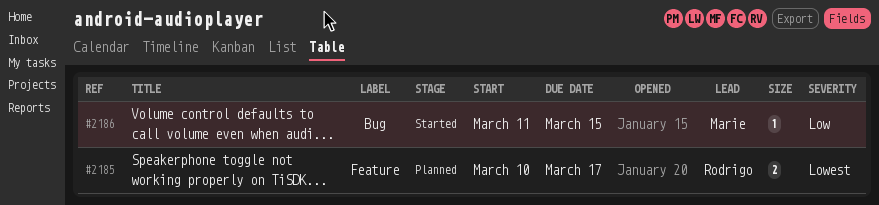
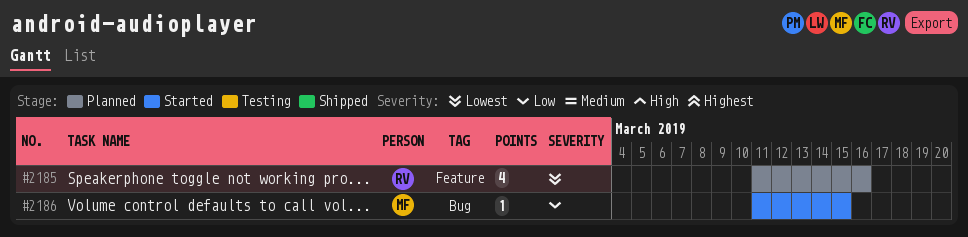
#2185, estimate: 2 -> 4
#2185, start: Mar 10 -> Mar 11
#2185, due: Mar 17 -> Mar 16

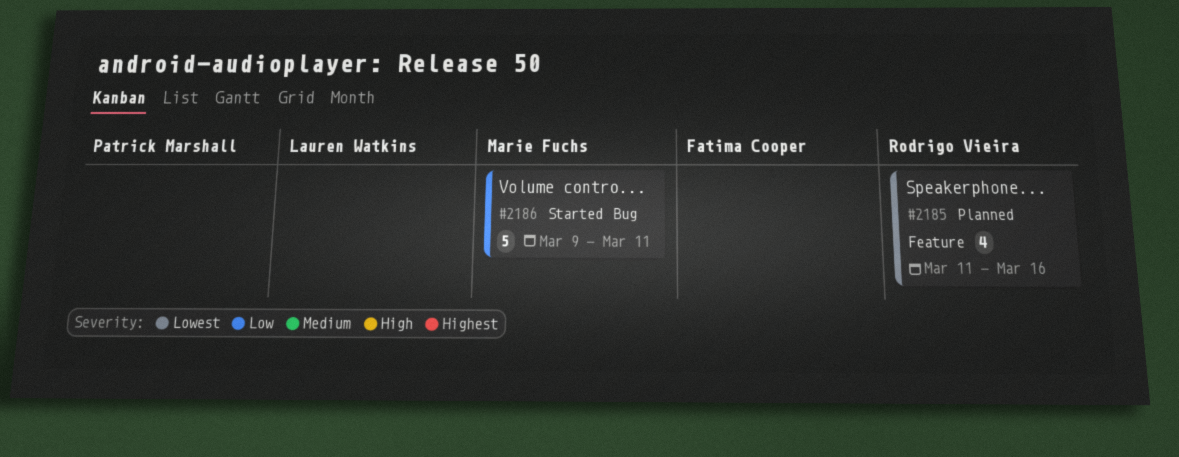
#2186, estimate: 1 -> 5
#2186, start: Mar 11 -> Mar 9
#2186, due: Mar 15 -> Mar 11

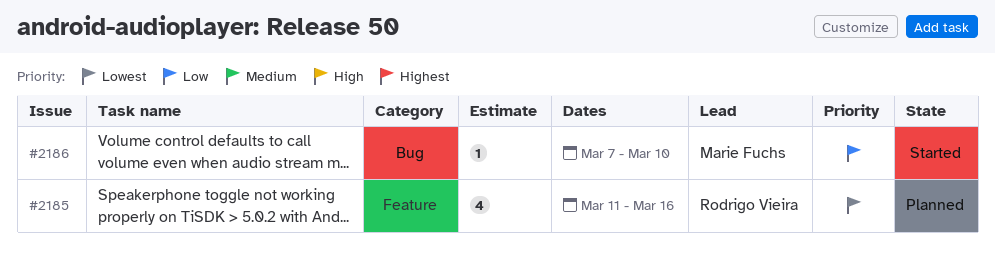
#2186, estimate: 5 -> 1
#2186, start: Mar 9 -> Mar 7
#2186, due: Mar 11 -> Mar 10

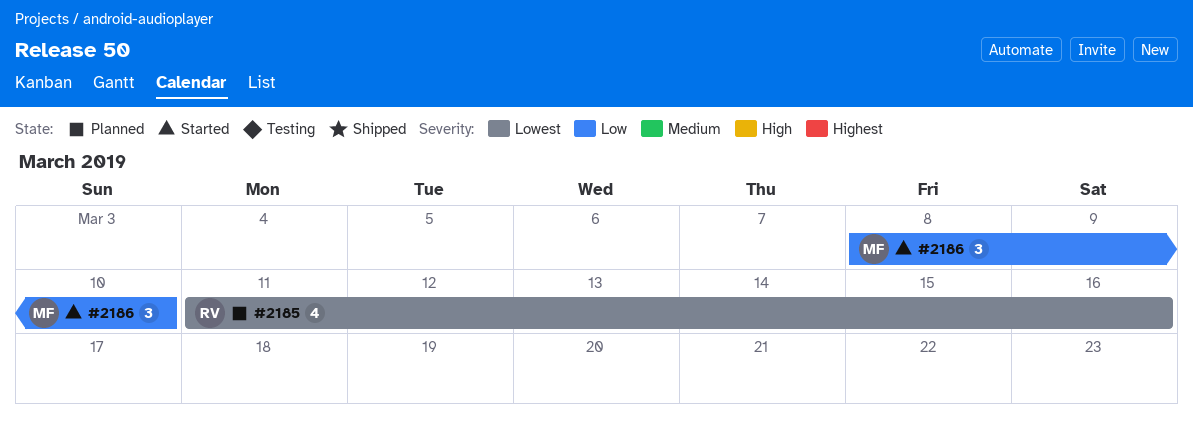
#2186, estimate: 1 -> 3
#2186, start: Mar 7 -> Mar 8

